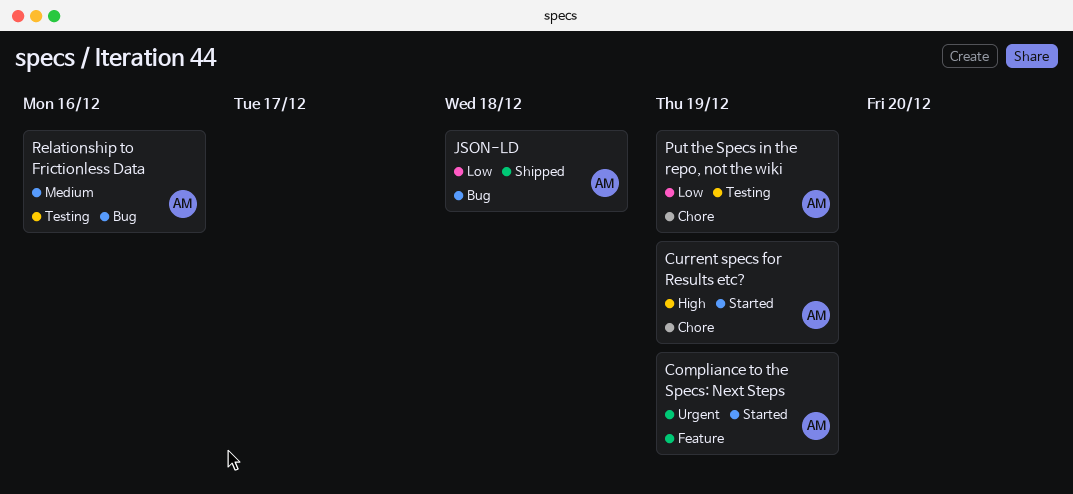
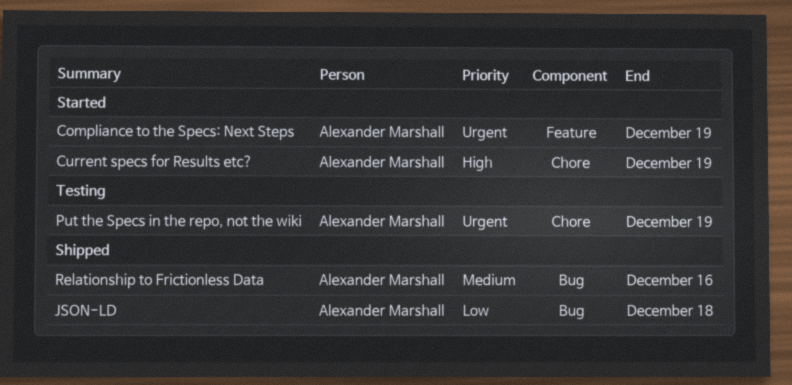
Put the Specs in the repo, not the wiki, priority: Low -> Urgent
Relationship to Frictionless Data, status: Testing -> Shipped

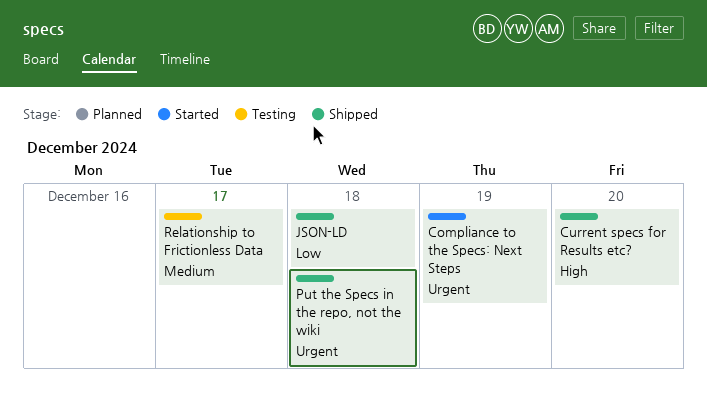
Current specs for Results etc?, status: Started -> Shipped
Current specs for Results etc?, due: Dec 19 -> Dec 20
Put the Specs in the repo, not the wiki, status: Testing -> Shipped
Put the Specs in the repo, not the wiki, due: Dec 19 -> Dec 18
Relationship to Frictionless Data, status: Shipped -> Testing
Relationship to Frictionless Data, due: Dec 16 -> Dec 17

